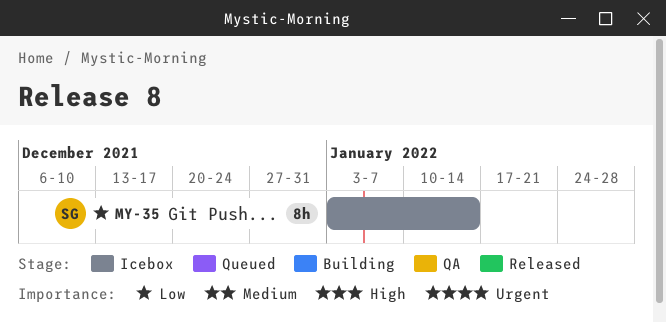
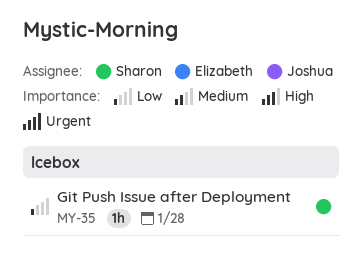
MY-35, estimate: 8h -> 1h
MY-35, due: Jan 14 -> Jan 28

